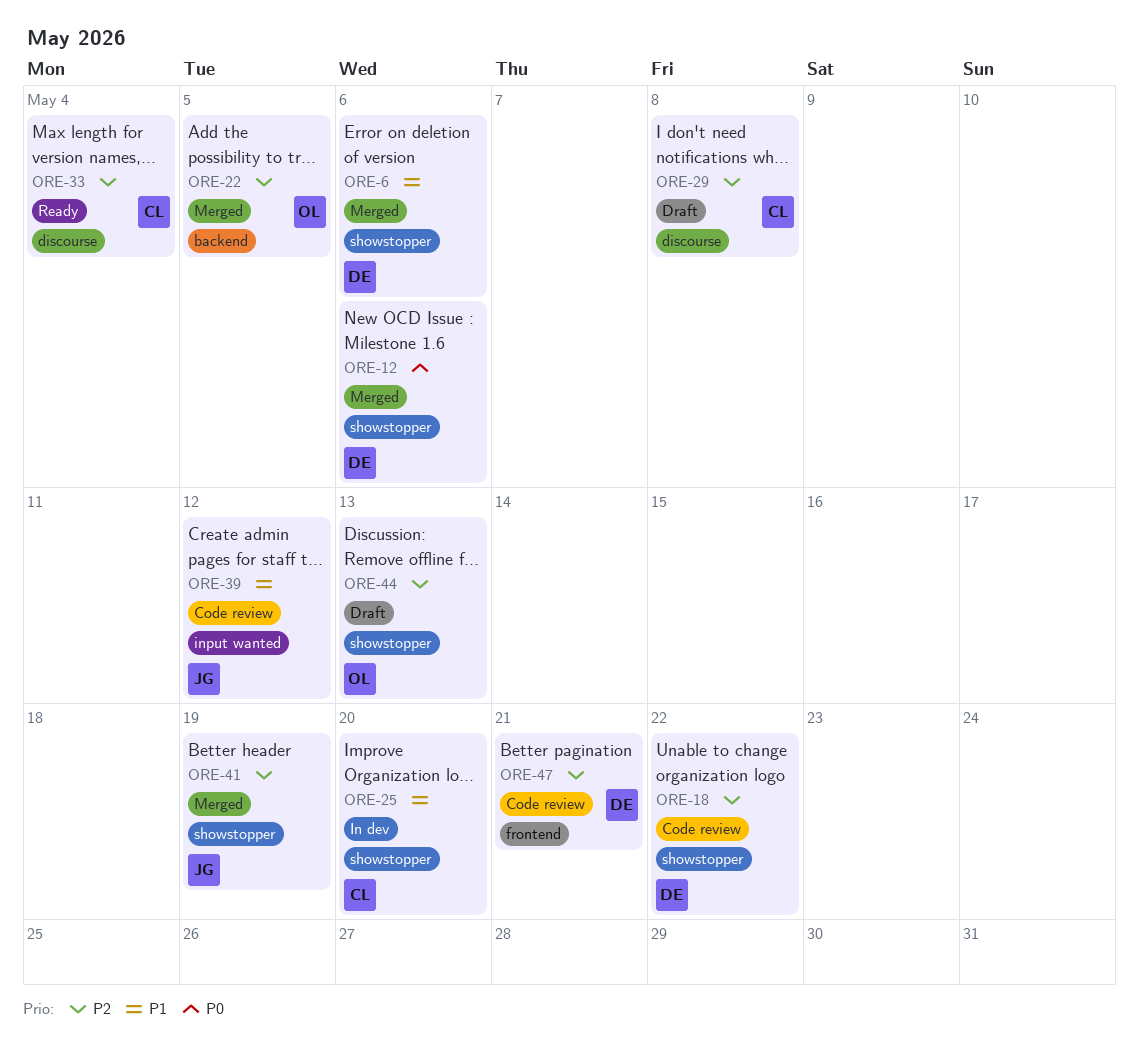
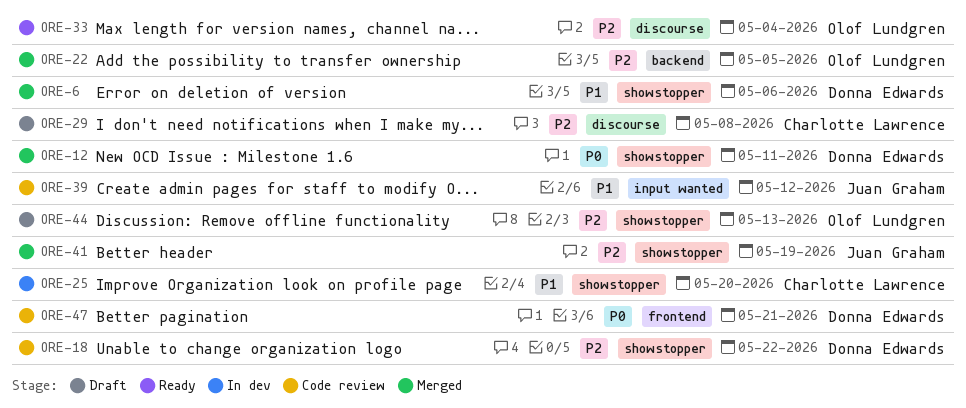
ORE-12, due: May 6 -> May 11
ORE-33, owner: Charlotte Lawrence -> Olof Lundgren
ORE-47, priority: P2 -> P0

